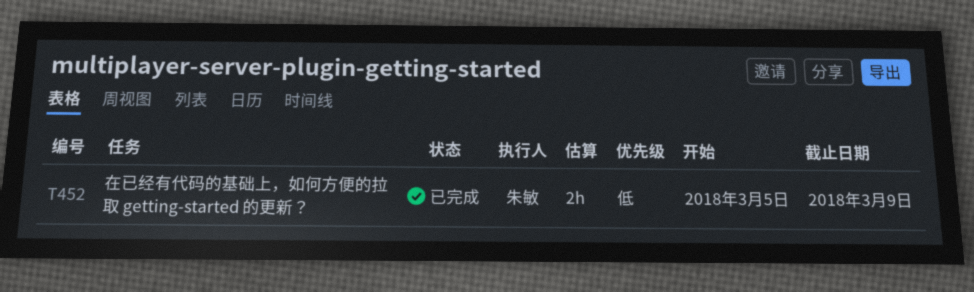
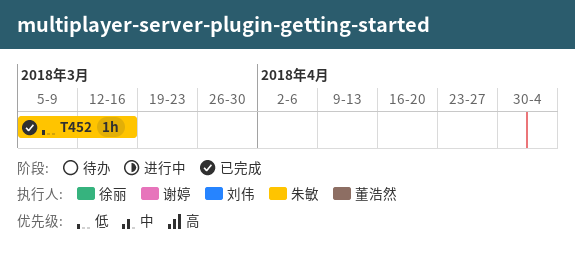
T452, estimate: 2h -> 1h
T452, due: Mar 9 -> Mar 16

